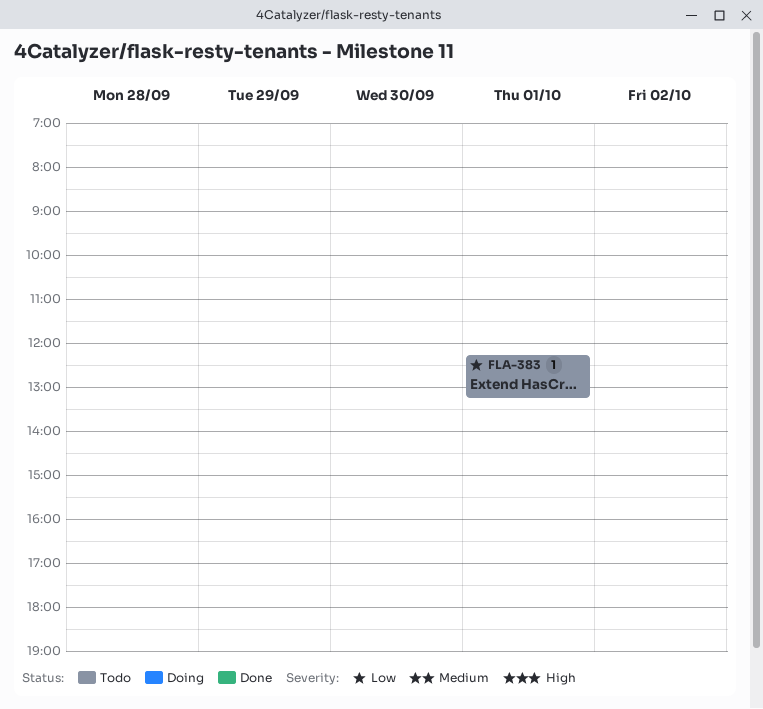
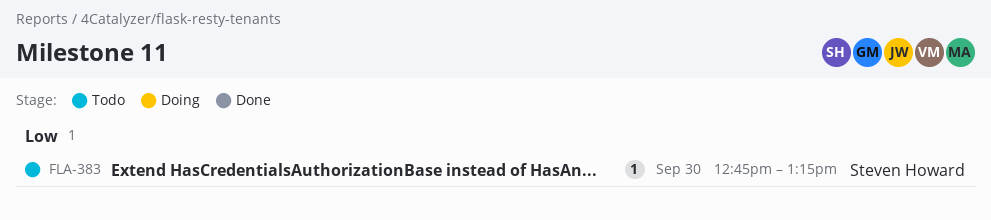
FLA-383, day: Oct 1 -> Sep 30
FLA-383, begins: 12:15 -> 12:45

